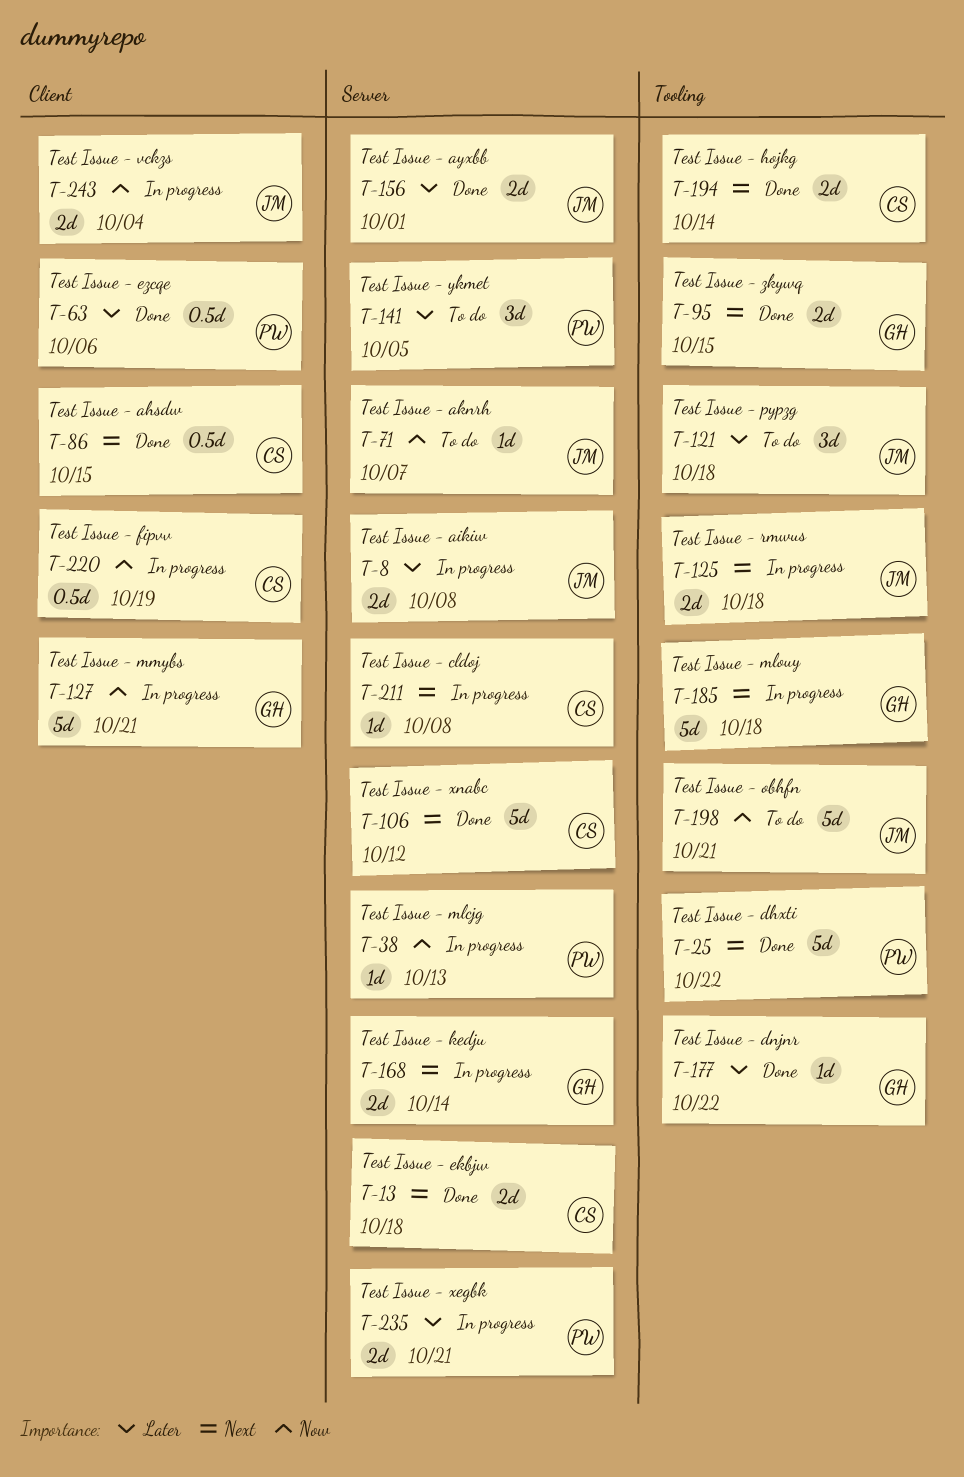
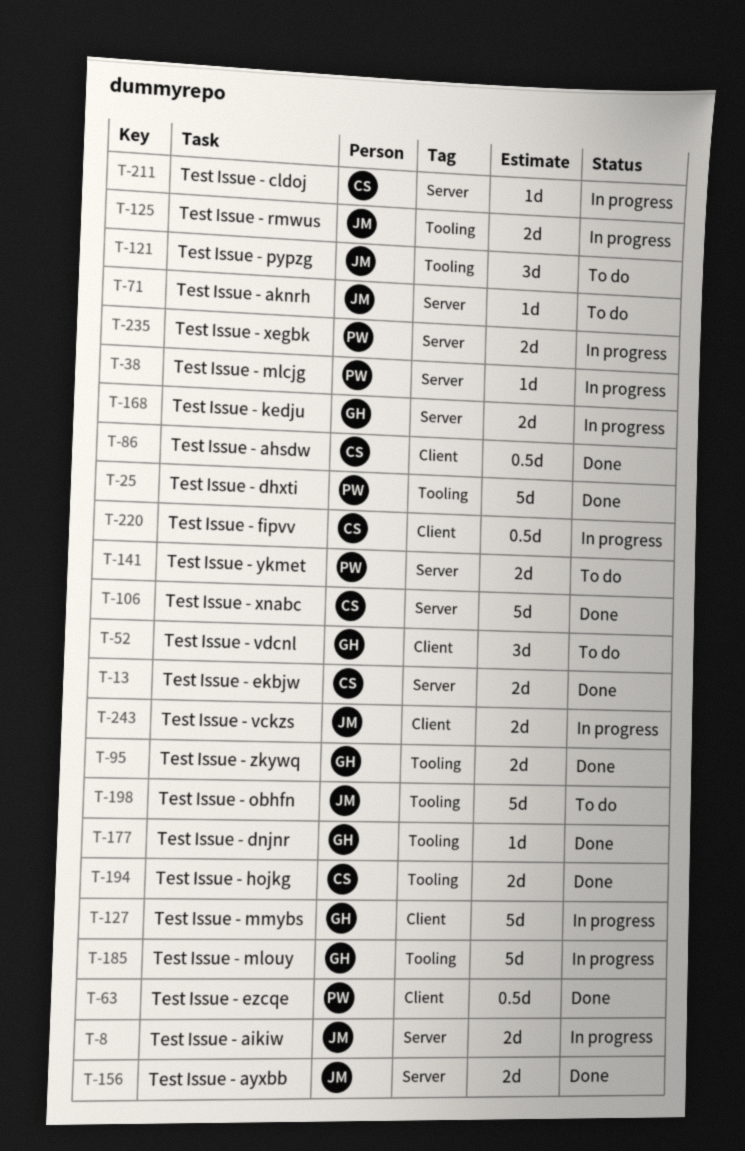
T-52: none -> present
T-141, estimate: 3d -> 2d

